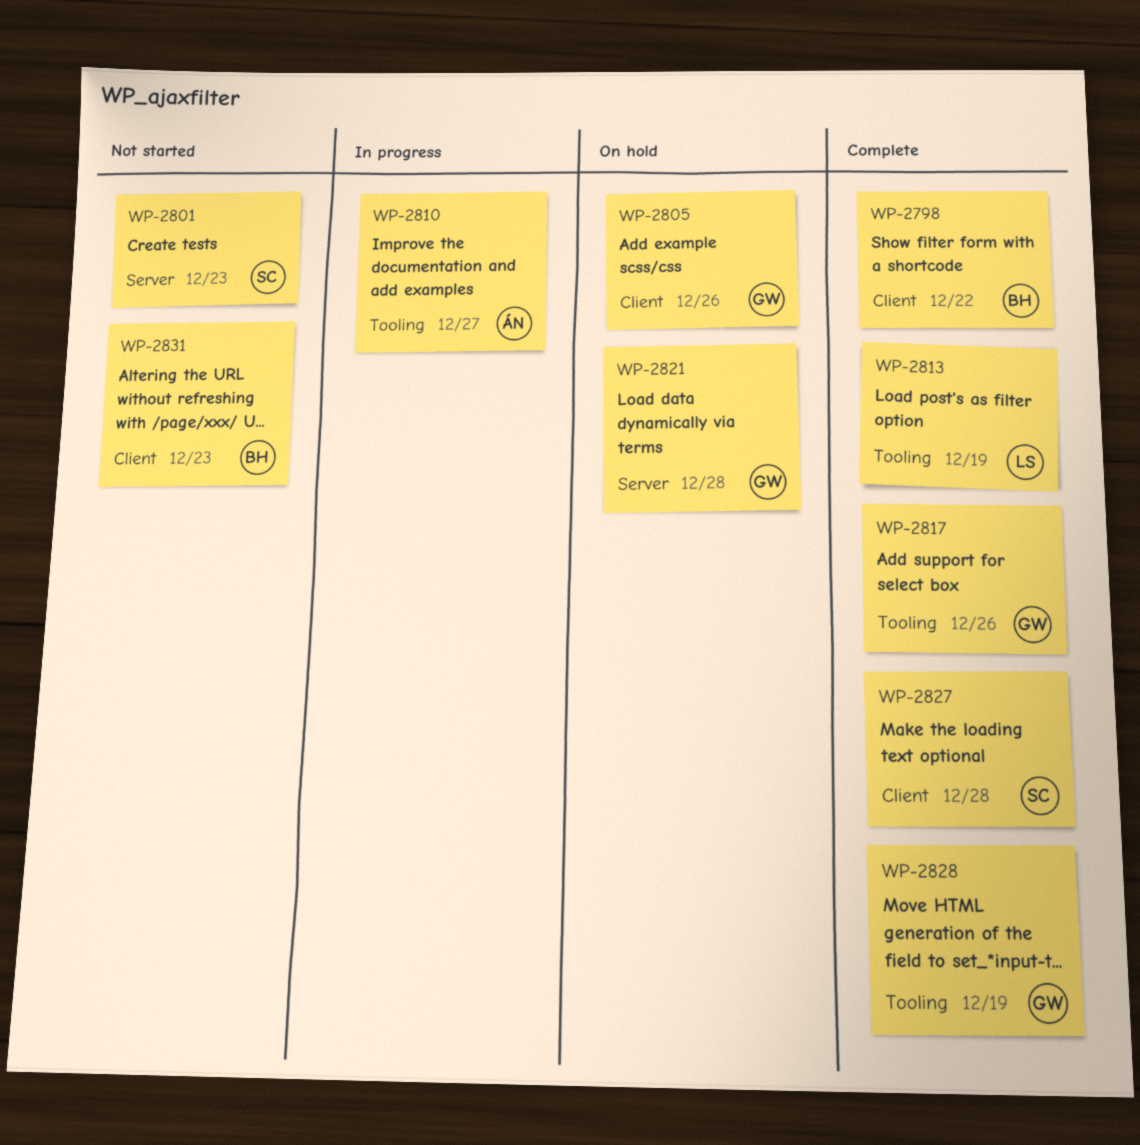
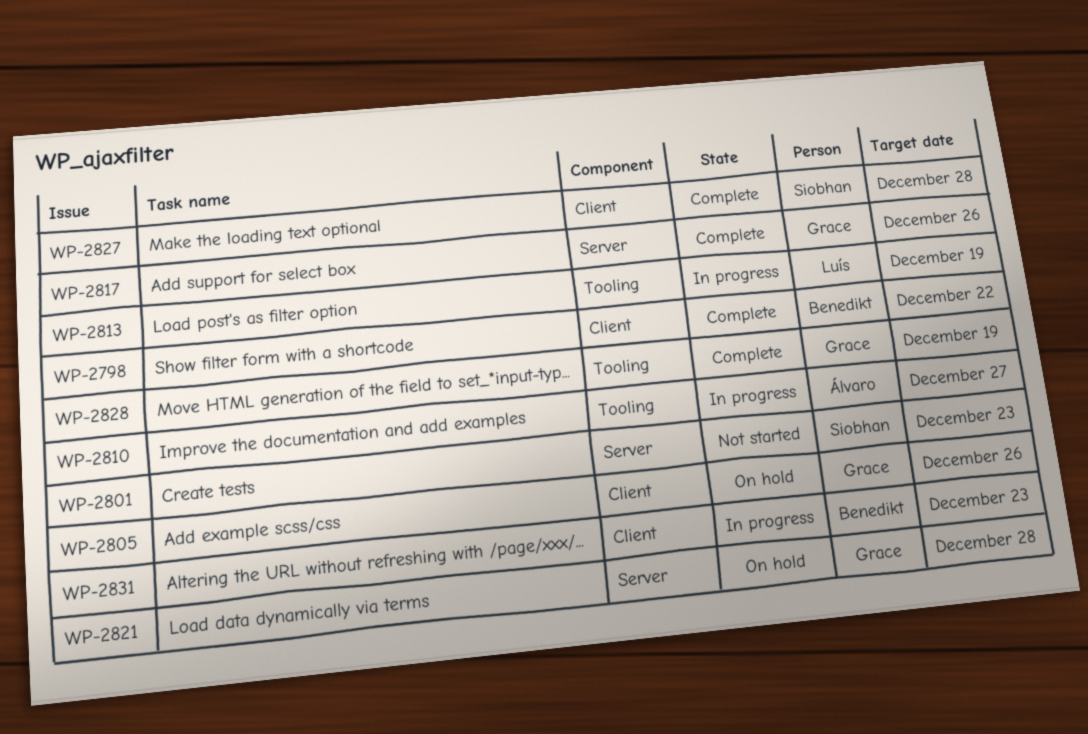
WP-2813, status: Complete -> In progress
WP-2817, label: Tooling -> Server
WP-2831, status: Not started -> In progress

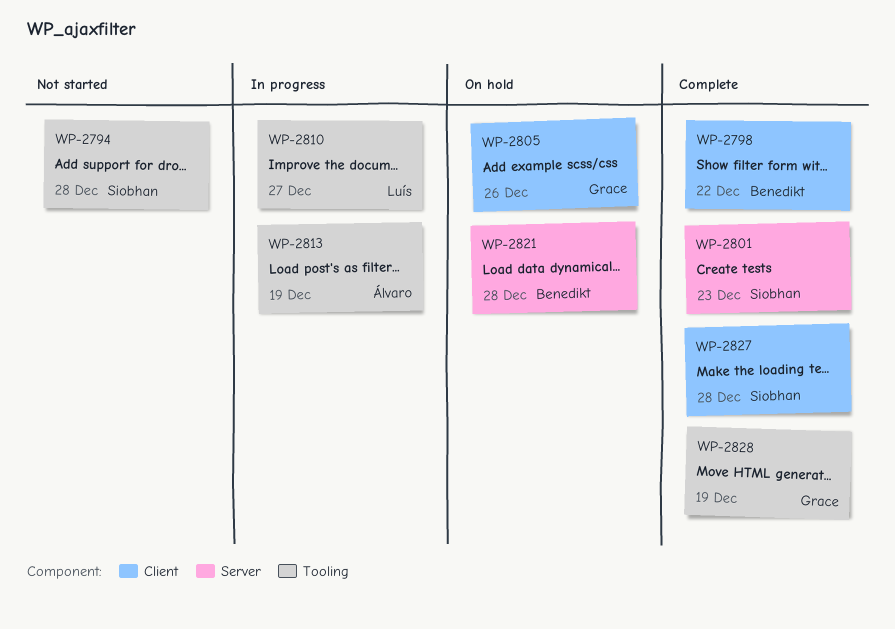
WP-2794: none -> present
WP-2801, status: Not started -> Complete
WP-2810, owner: Álvaro -> Luís
WP-2813, owner: Luís -> Álvaro
WP-2817: present -> none
WP-2821, owner: Grace -> Benedikt
WP-2831: present -> none

